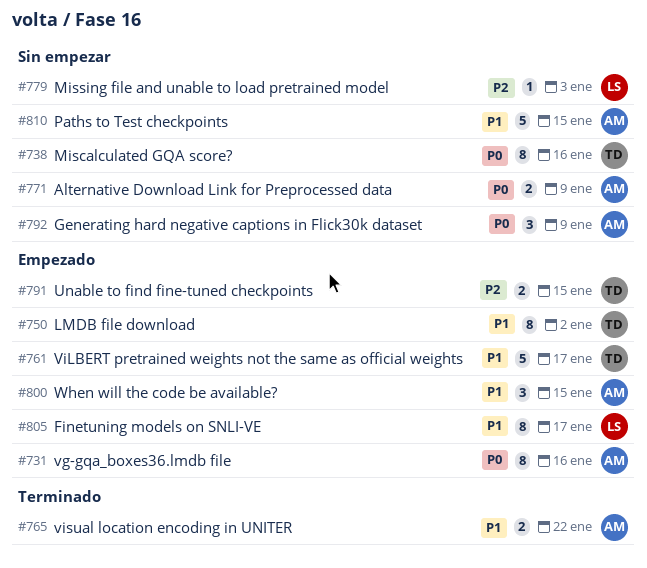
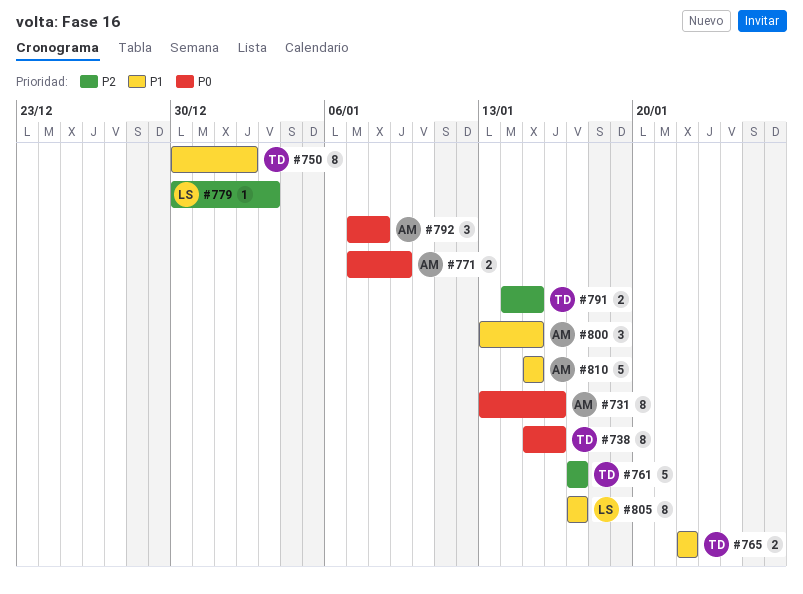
#761, priority: P1 -> P2
#765, owner: AM -> TD
#792, due: Jan 9 -> Jan 8

